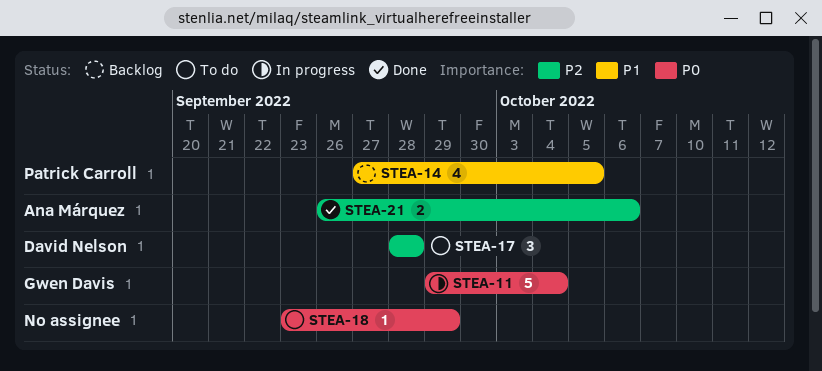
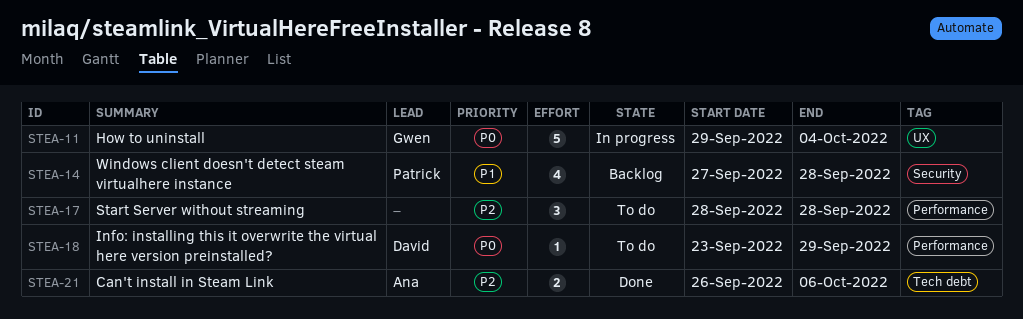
STEA-14, due: Oct 5 -> Sep 28
STEA-17, owner: David Nelson -> none
STEA-18, owner: none -> David Nelson

